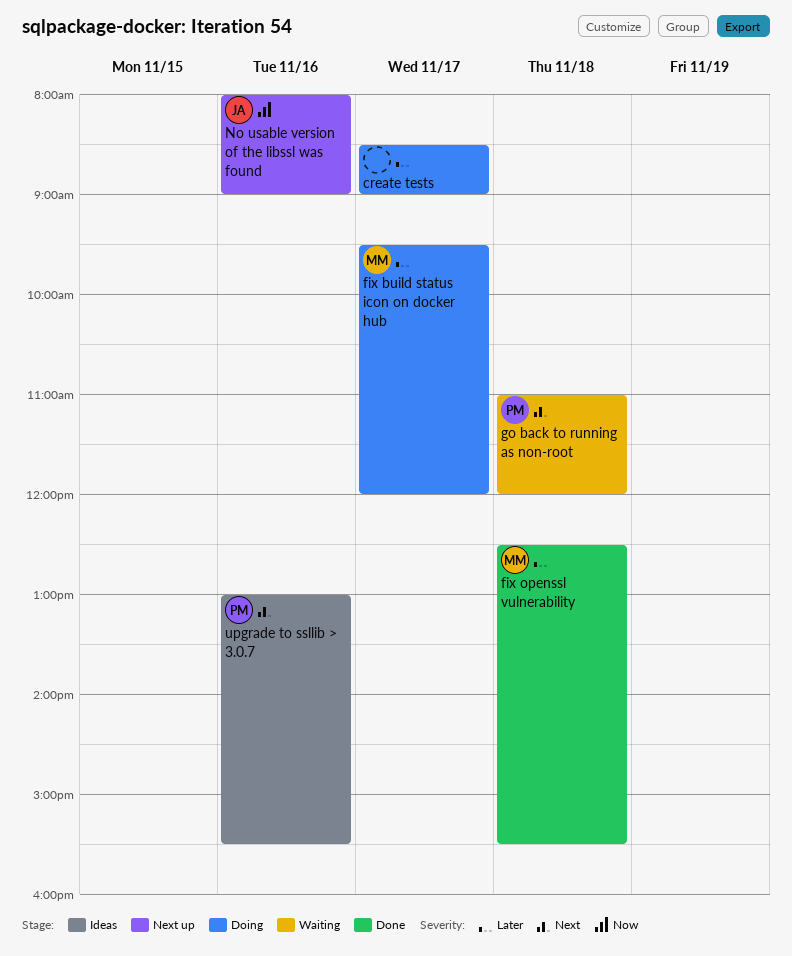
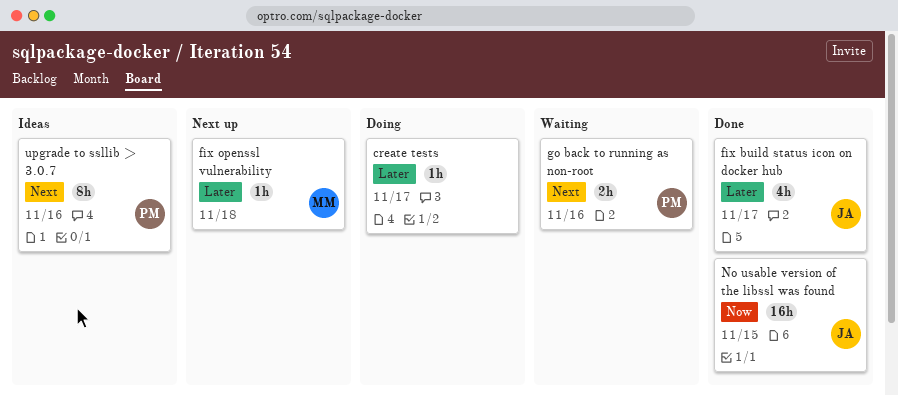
fix build status icon on docker hub, status: Doing -> Done
fix build status icon on docker hub, owner: MM -> JA
fix openssl vulnerability, status: Done -> Next up
go back to running as non-root, day: Nov 18 -> Nov 16
No usable version of the libssl was found, status: Next up -> Done
No usable version of the libssl was found, day: Nov 16 -> Nov 15

